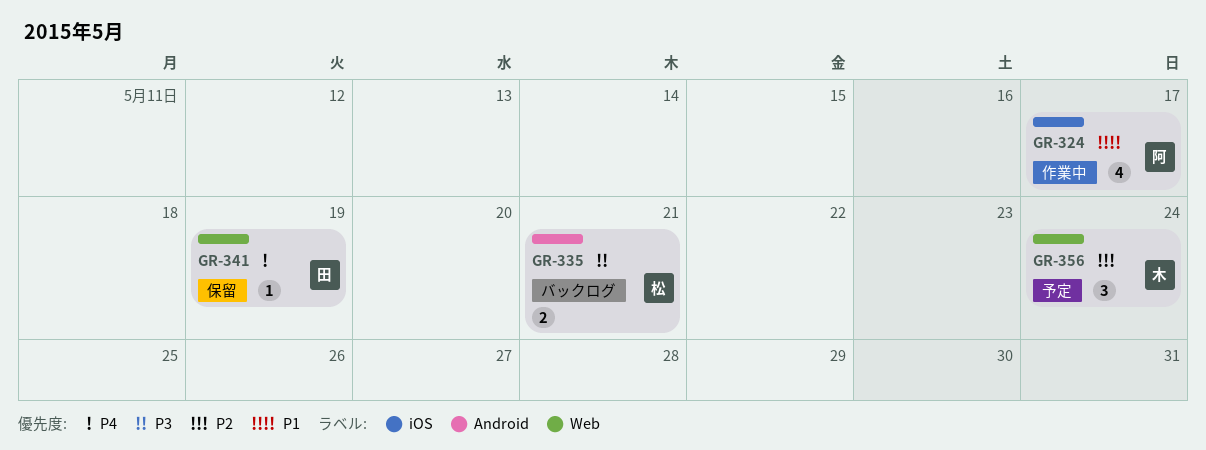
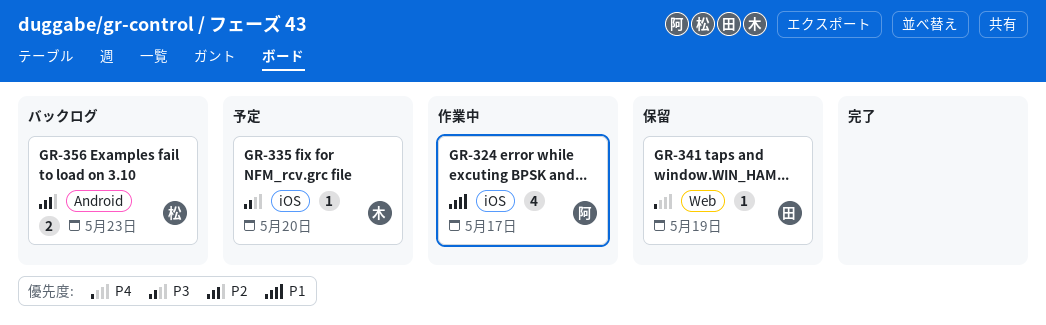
GR-335, status: バックログ -> 予定
GR-335, owner: 松 -> 木
GR-335, label: Android -> iOS
GR-335, estimate: 2 -> 1
GR-335, due: May 21 -> May 20
GR-356, status: 予定 -> バックログ
GR-356, owner: 木 -> 松
GR-356, label: Web -> Android
GR-356, estimate: 3 -> 2
GR-356, due: May 24 -> May 23

